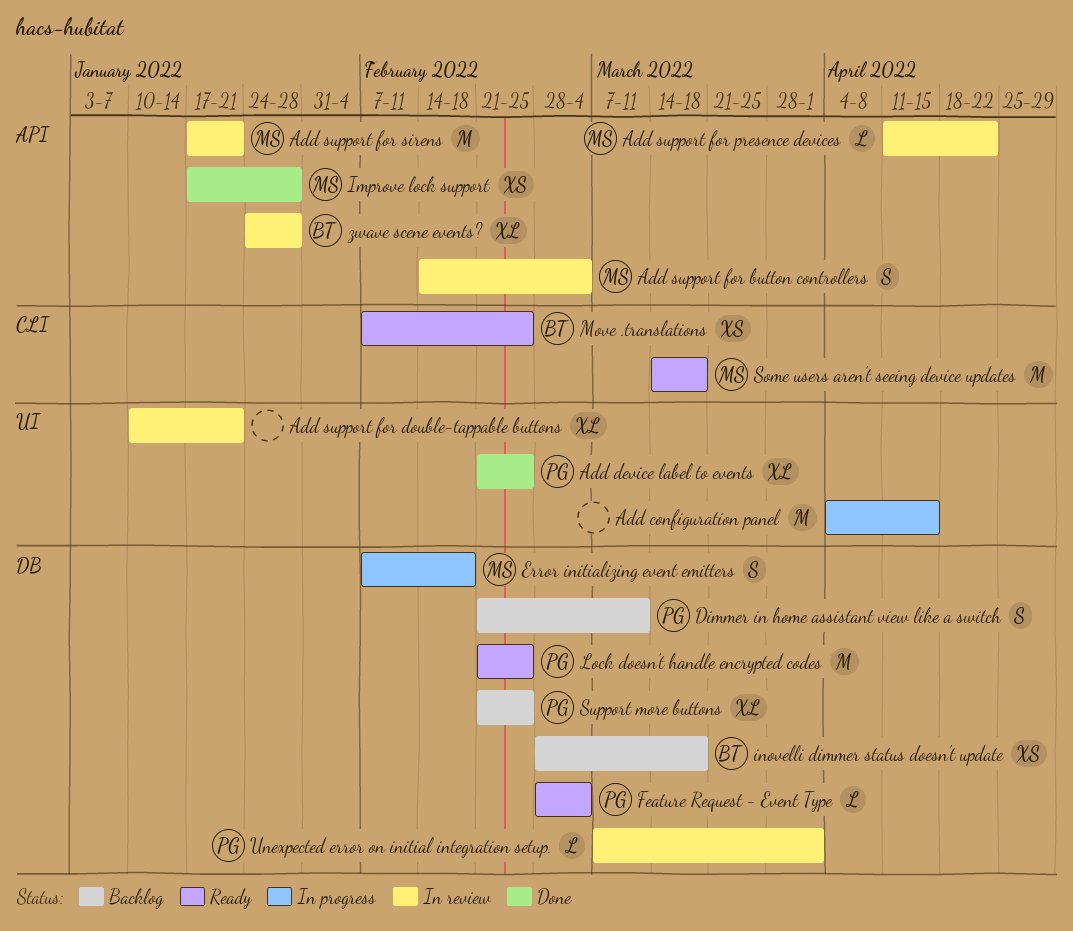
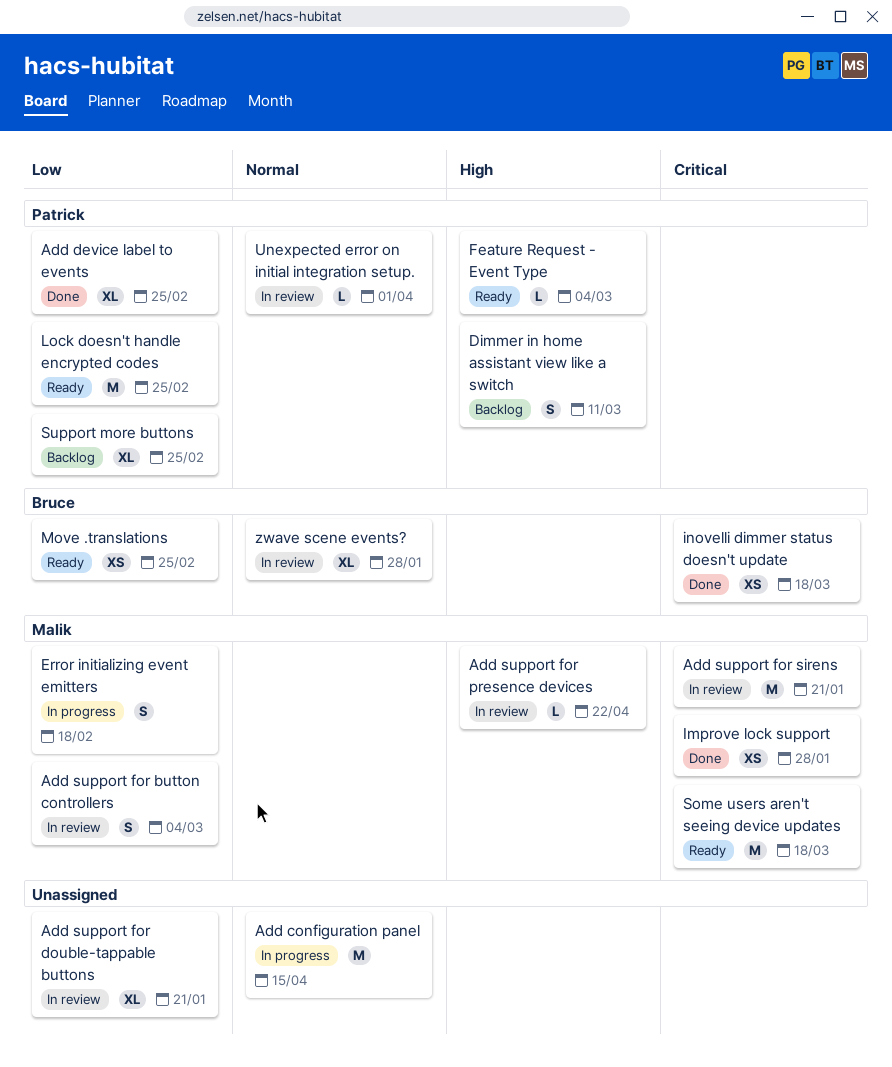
inovelli dimmer status doesn't update, status: Backlog -> Done

